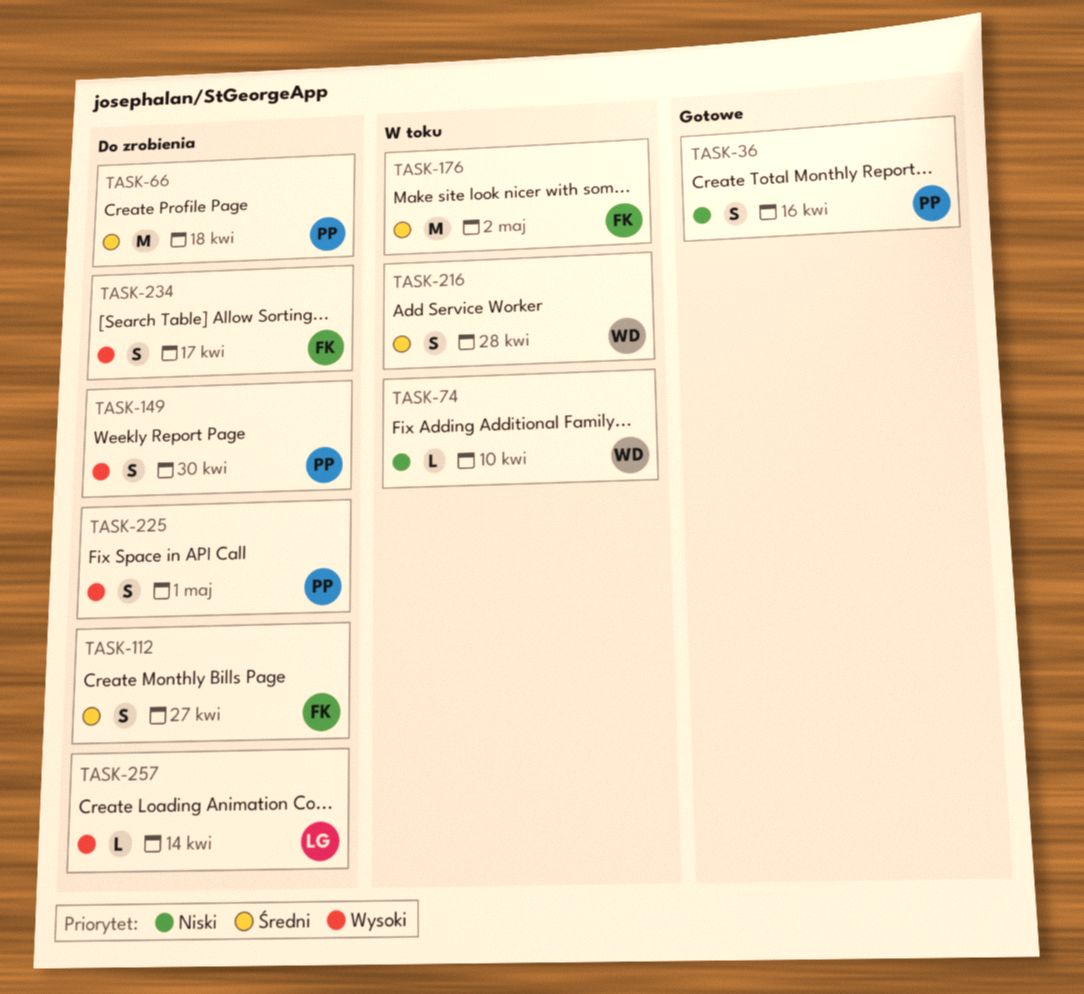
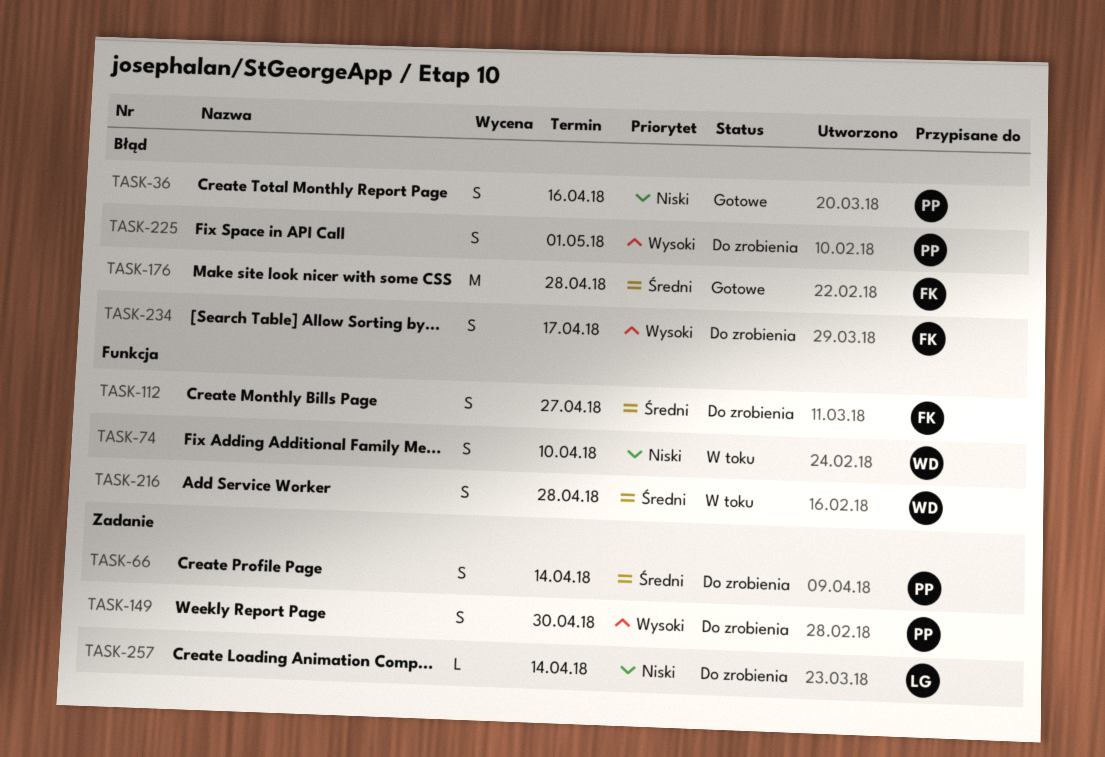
TASK-66, estimate: M -> S
TASK-66, due: Apr 18 -> Apr 14
TASK-74, estimate: L -> S
TASK-176, status: W toku -> Gotowe
TASK-176, due: May 2 -> Apr 28
TASK-257, priority: Wysoki -> Niski

